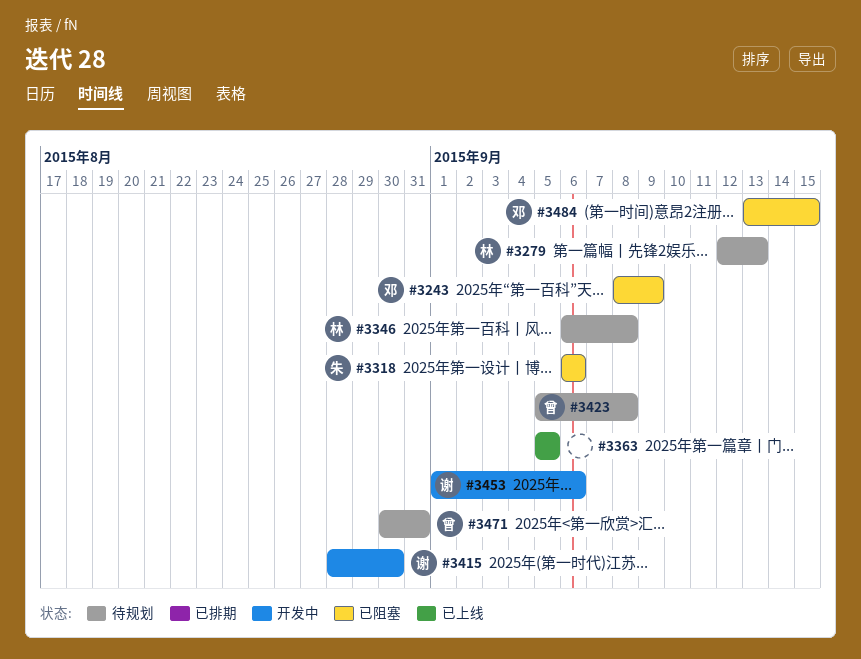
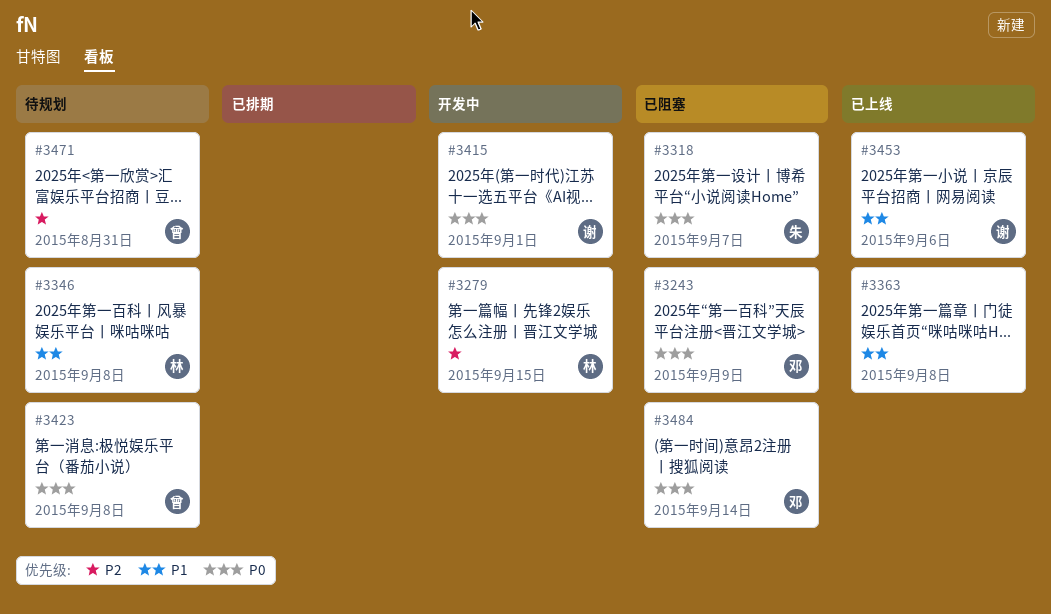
#3279, status: 待规划 -> 开发中
#3279, due: Sep 13 -> Sep 15
#3318, due: Sep 6 -> Sep 7
#3363, due: Sep 5 -> Sep 8
#3415, due: Aug 30 -> Sep 1
#3453, status: 开发中 -> 已上线
#3484, due: Sep 15 -> Sep 14

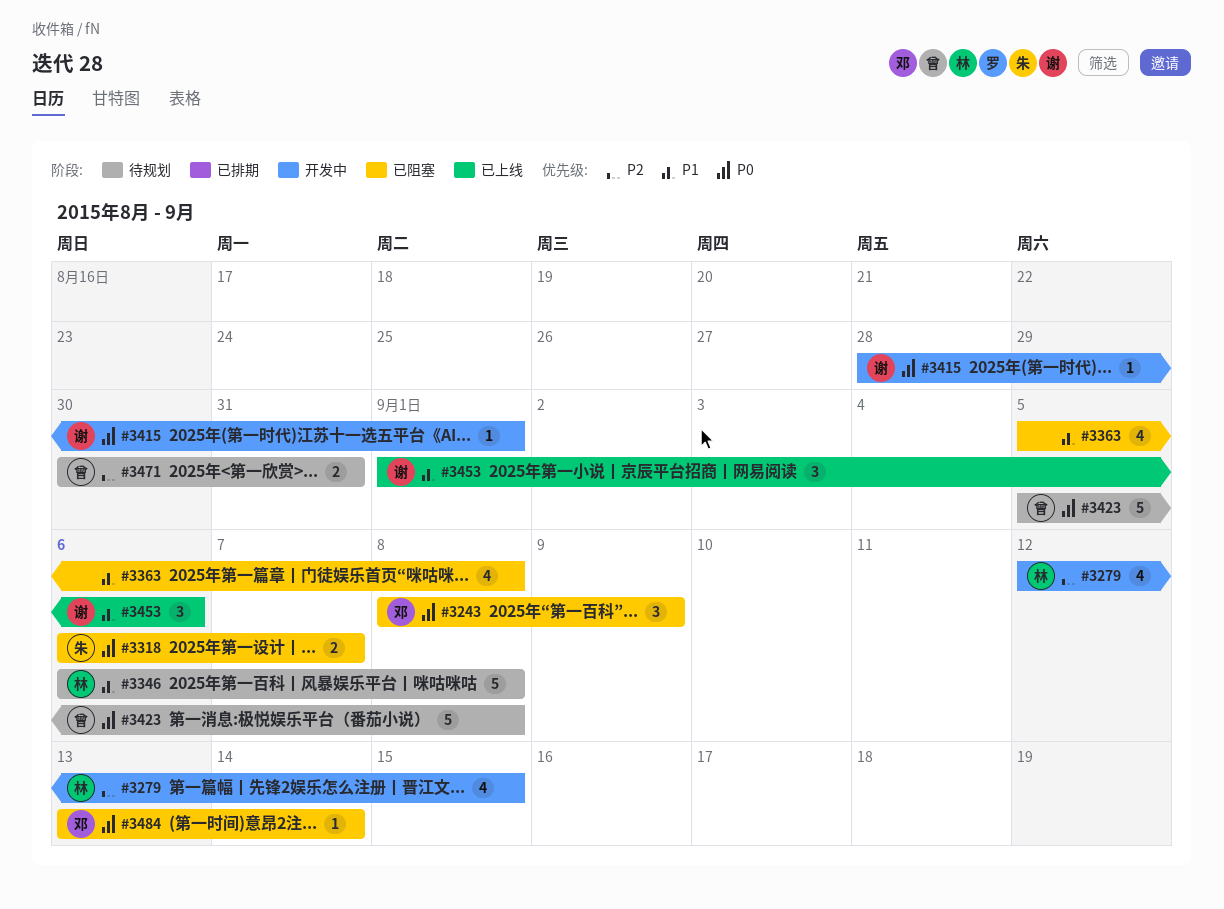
#3363, status: 已上线 -> 已阻塞

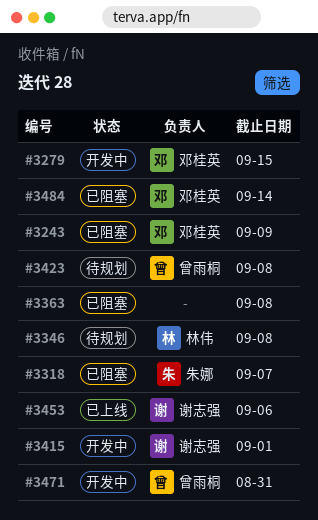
#3279, owner: 林伟 -> 邓桂英
#3471, status: 待规划 -> 开发中

